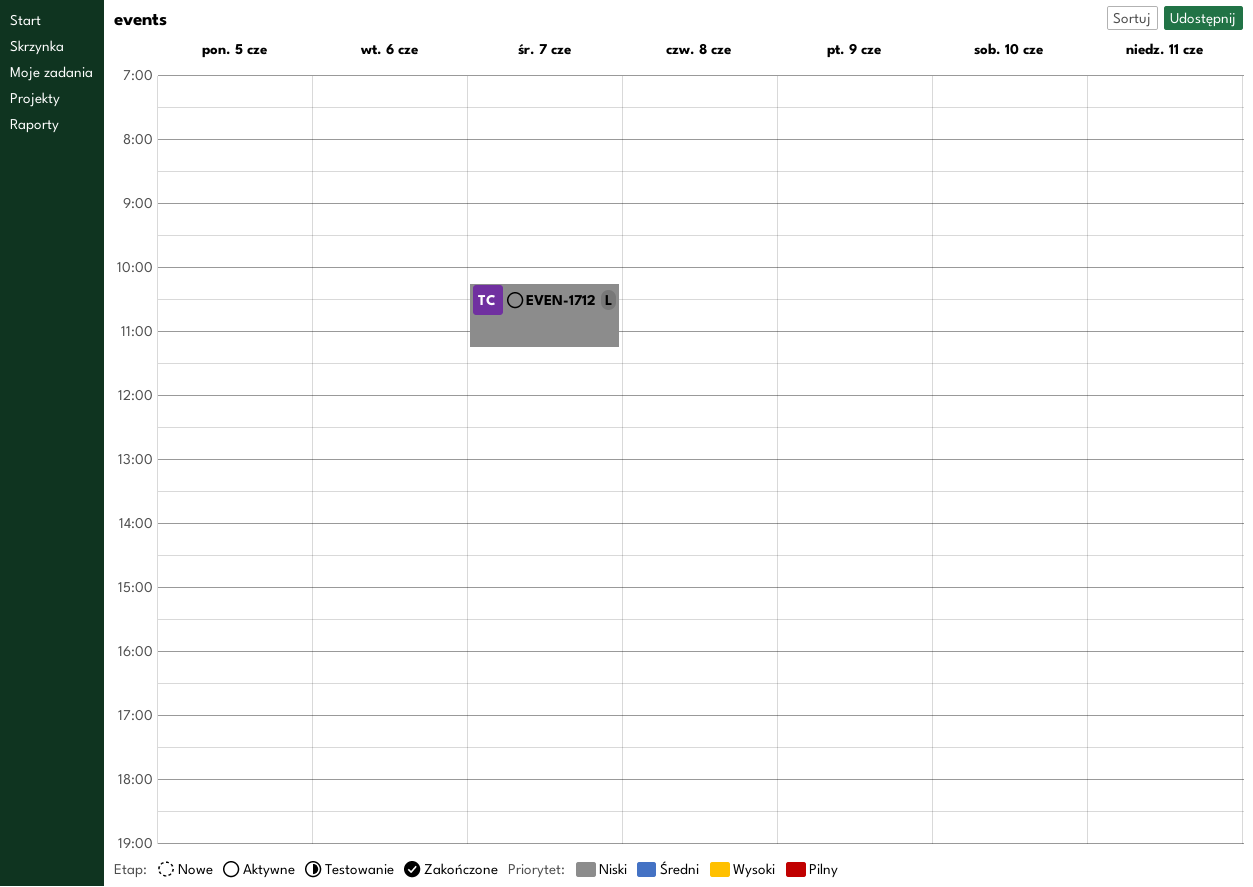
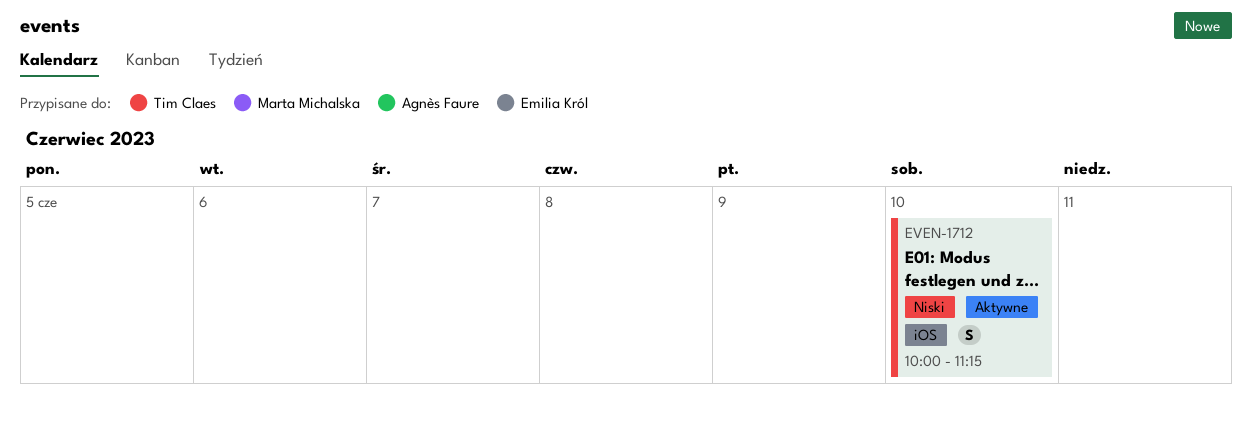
EVEN-1712, estimate: L -> S
EVEN-1712, day: Jun 7 -> Jun 10
EVEN-1712, begins: 10:15 -> 10:00

